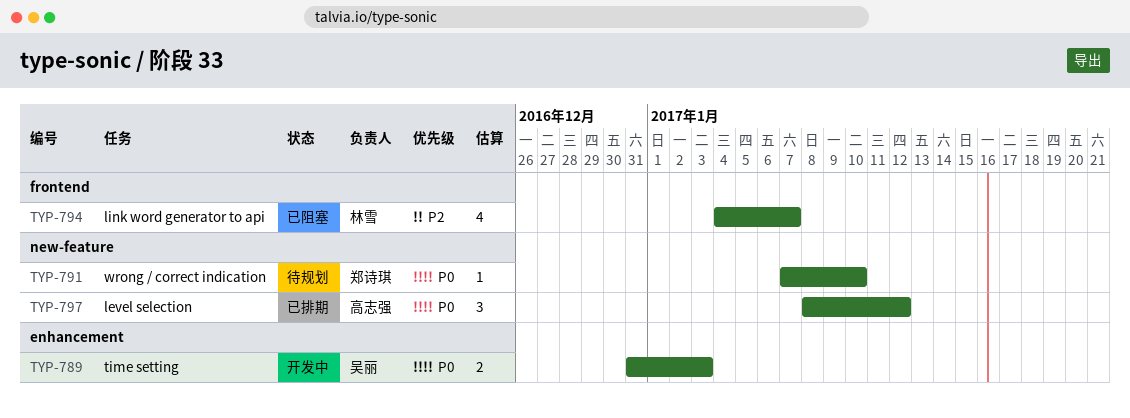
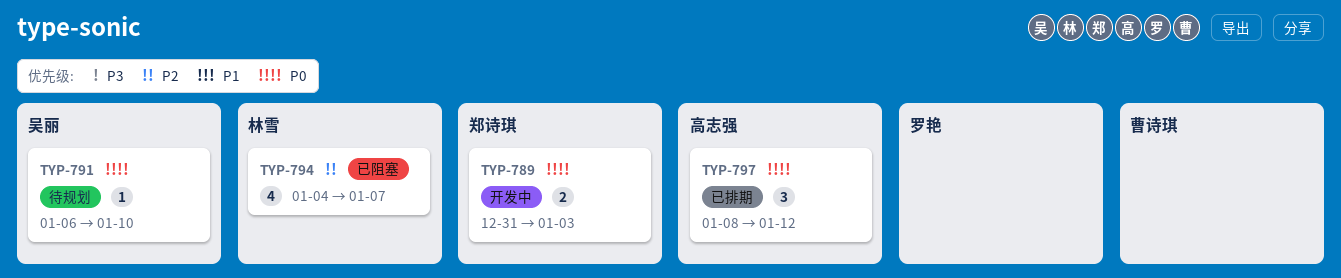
TYP-789, owner: 吴丽 -> 郑诗琪
TYP-791, owner: 郑诗琪 -> 吴丽
TYP-791, start: Jan 7 -> Jan 6

